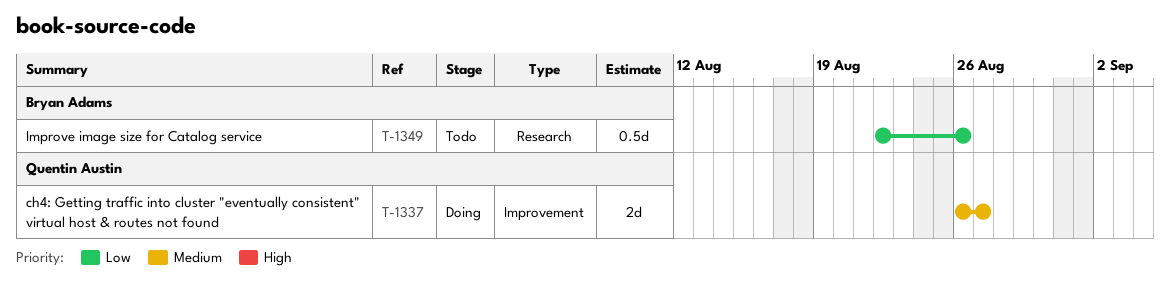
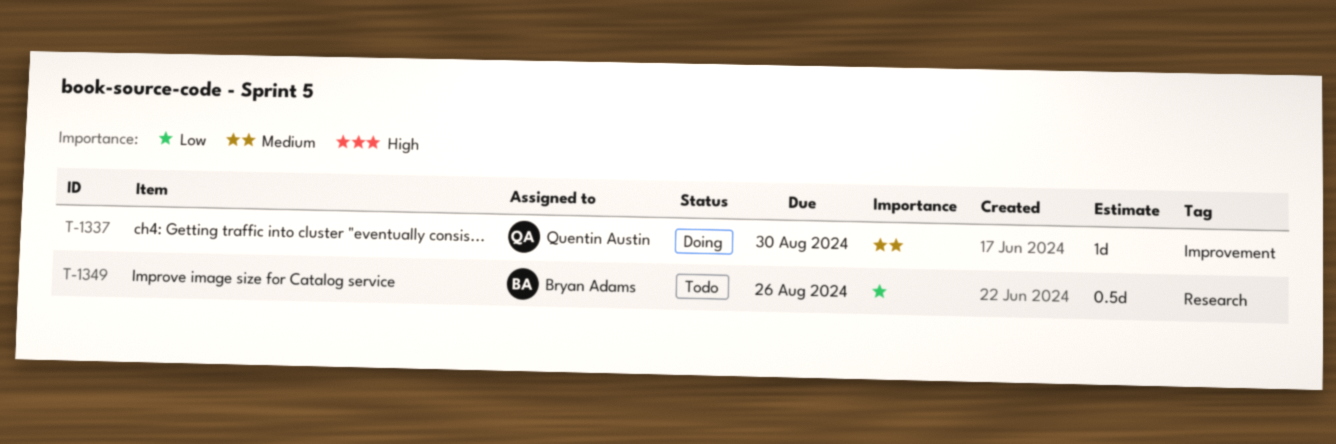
T-1337, estimate: 2d -> 1d
T-1337, due: Aug 27 -> Aug 30

